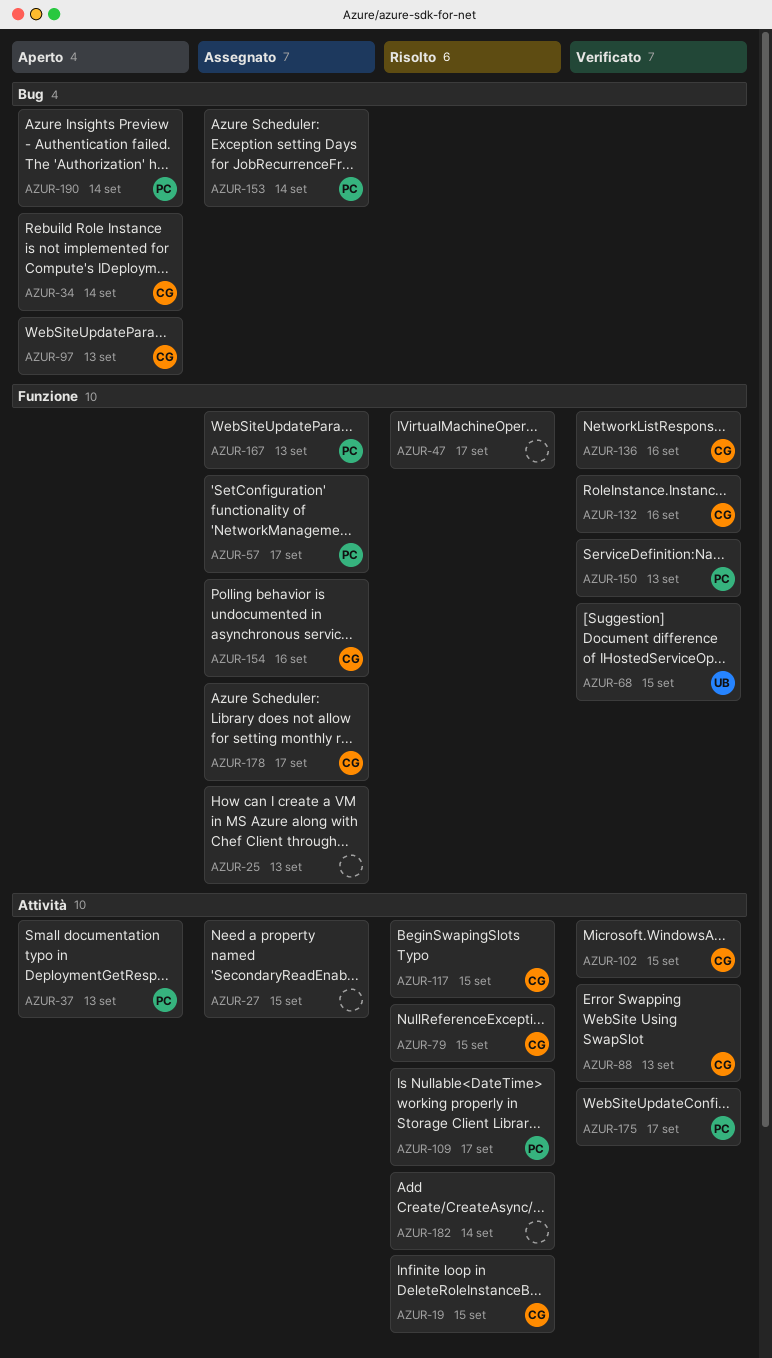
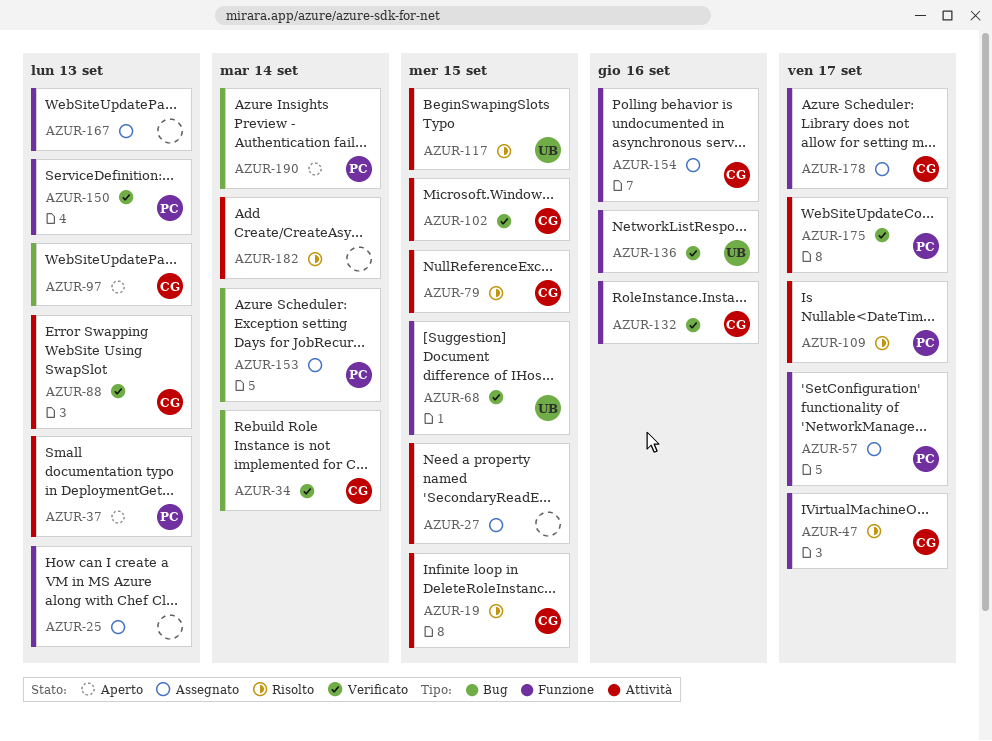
AZUR-34, status: Aperto -> Verificato
AZUR-47, owner: none -> CG
AZUR-117, owner: CG -> UB
AZUR-136, owner: CG -> UB
AZUR-167, owner: PC -> none

